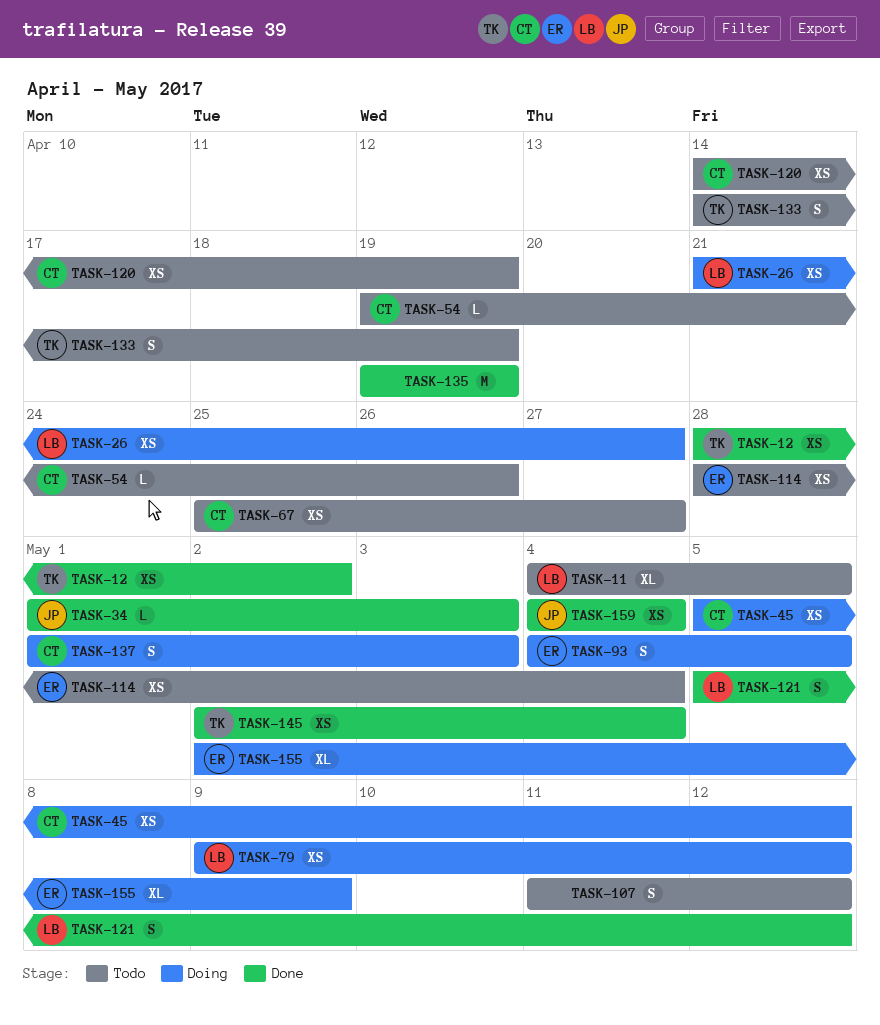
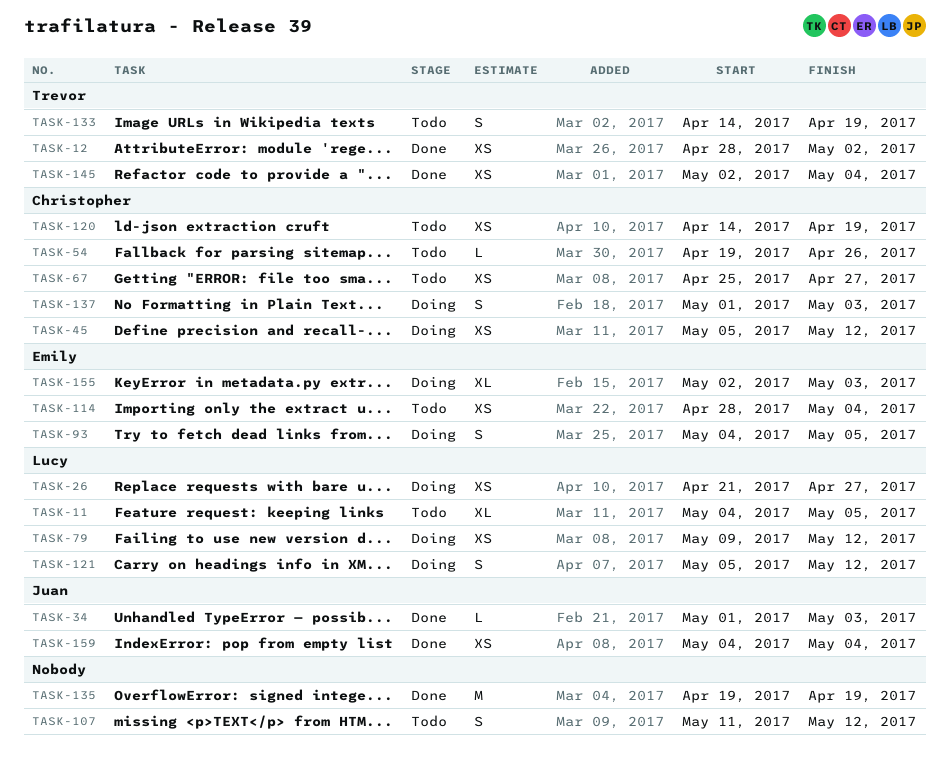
TASK-121, status: Done -> Doing
TASK-155, due: May 9 -> May 3

